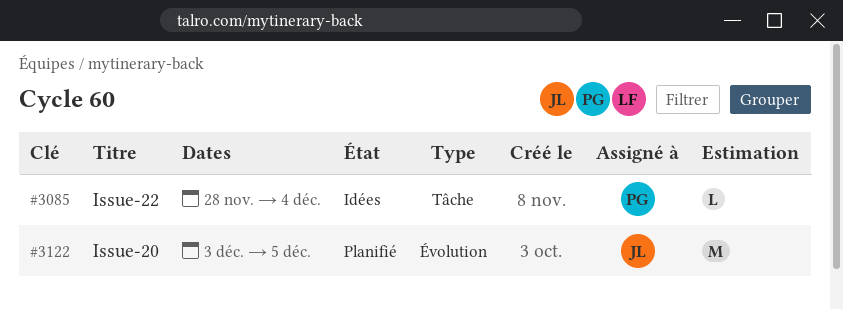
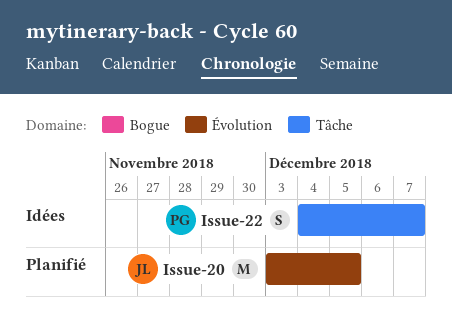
Issue-22, estimate: L -> S
Issue-22, start: Nov 28 -> Dec 4
Issue-22, due: Dec 4 -> Dec 7

